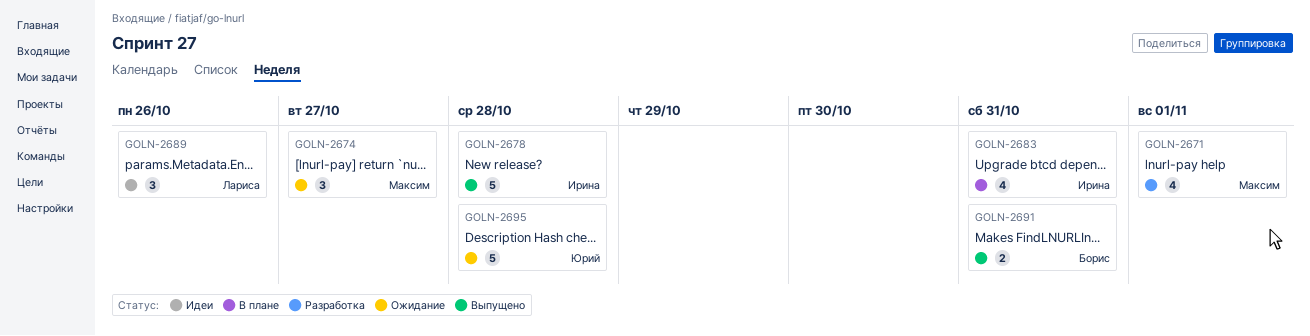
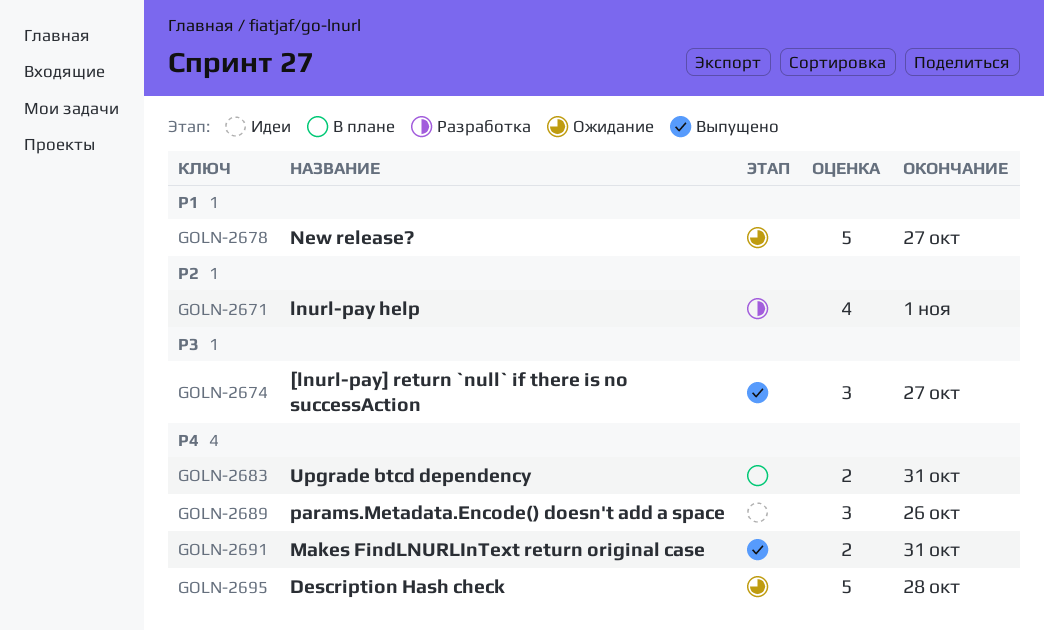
GOLN-2674, status: Ожидание -> Выпущено
GOLN-2678, status: Выпущено -> Ожидание
GOLN-2678, due: Oct 28 -> Oct 27
GOLN-2683, estimate: 4 -> 2

